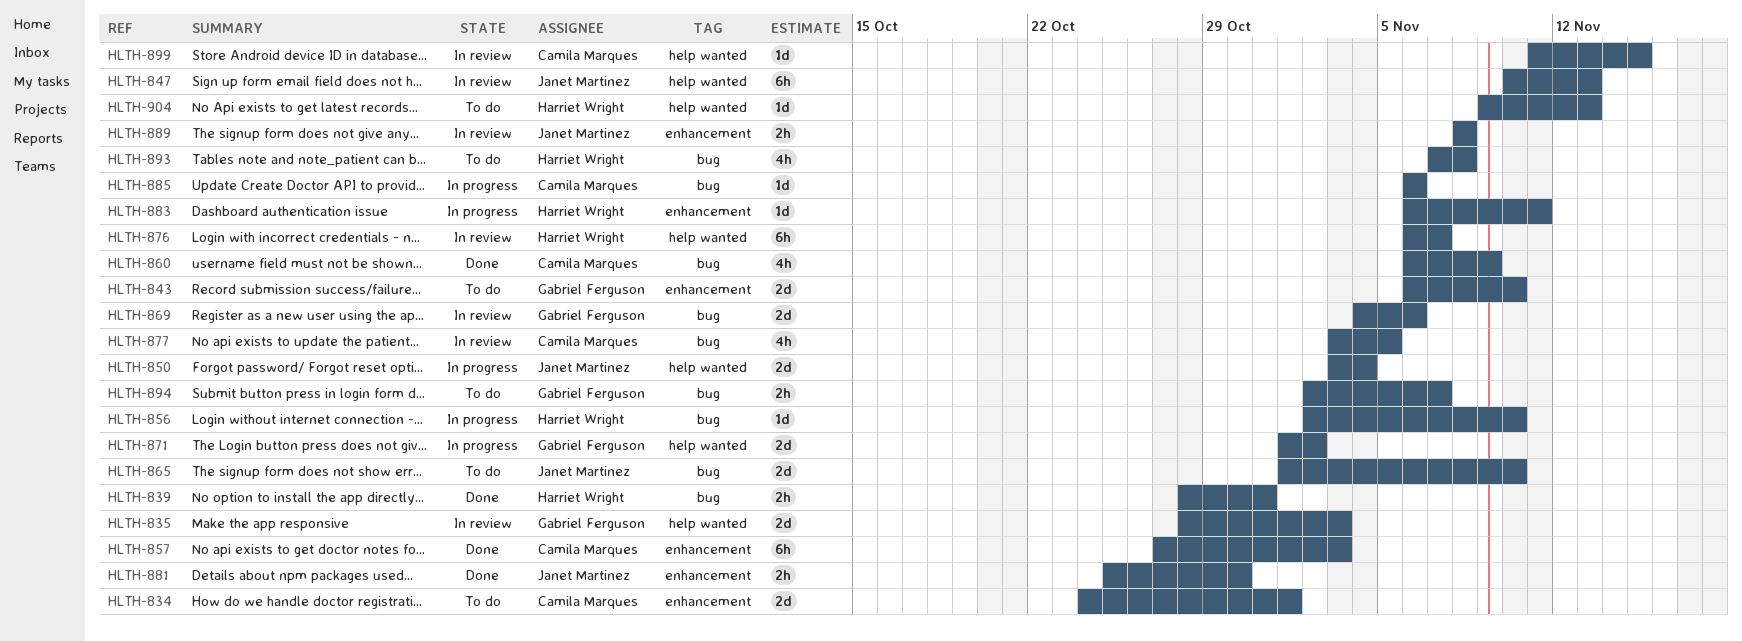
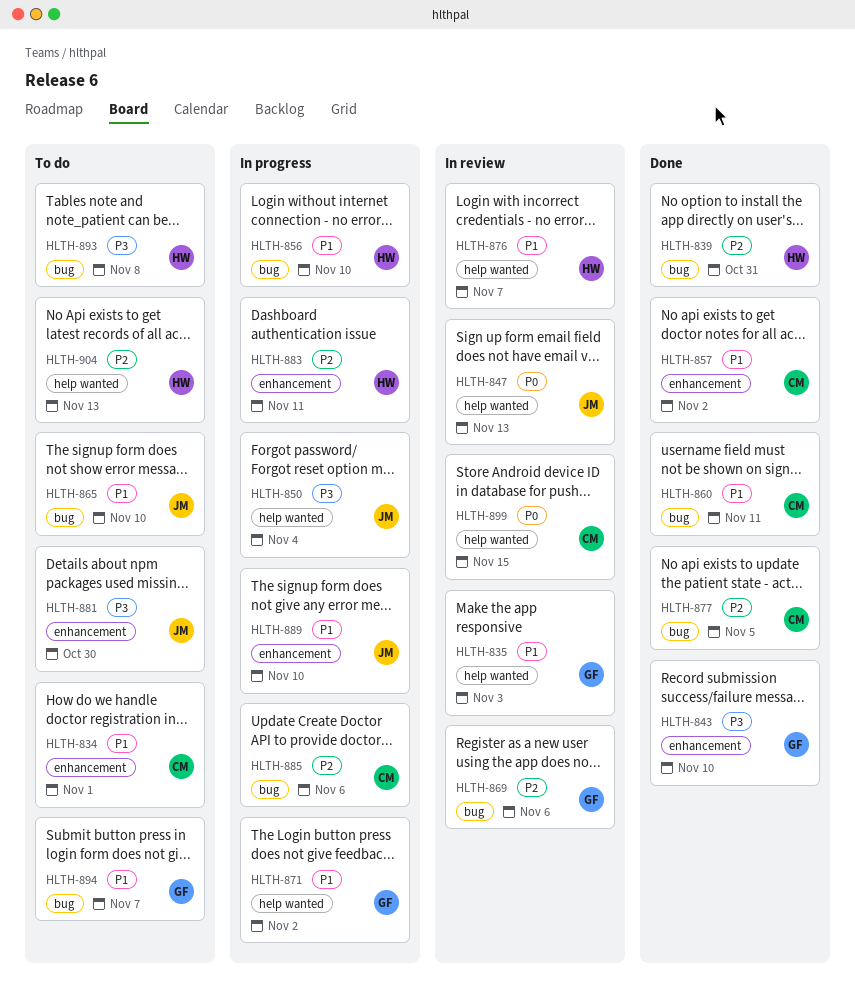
HLTH-843, status: To do -> Done
HLTH-857, due: Nov 3 -> Nov 2
HLTH-860, due: Nov 9 -> Nov 11
HLTH-877, status: In review -> Done
HLTH-881, status: Done -> To do
HLTH-889, status: In review -> In progress
HLTH-889, due: Nov 8 -> Nov 10

